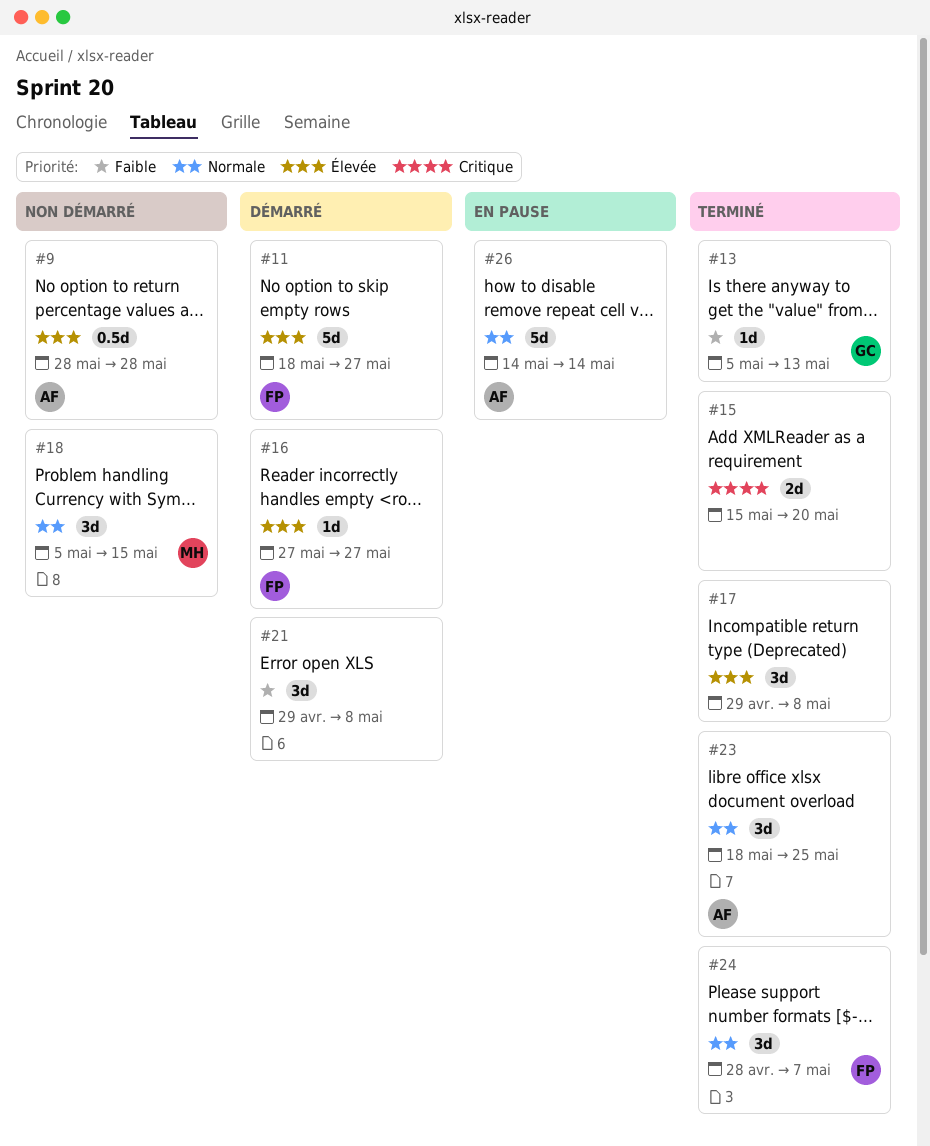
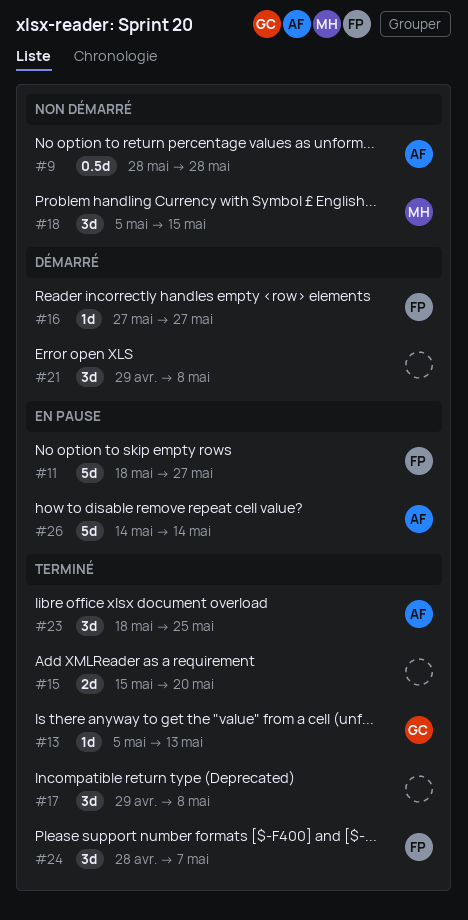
#11, status: Démarré -> En pause

